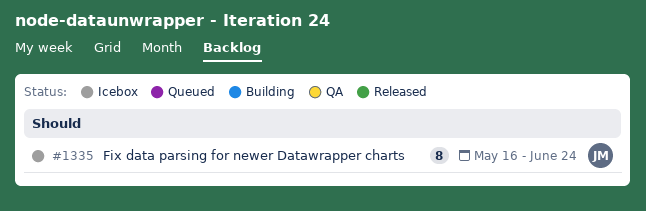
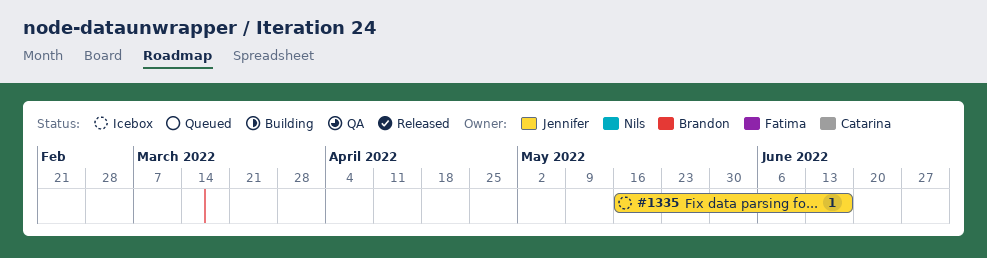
#1335, estimate: 8 -> 1
#1335, due: Jun 24 -> Jun 17

